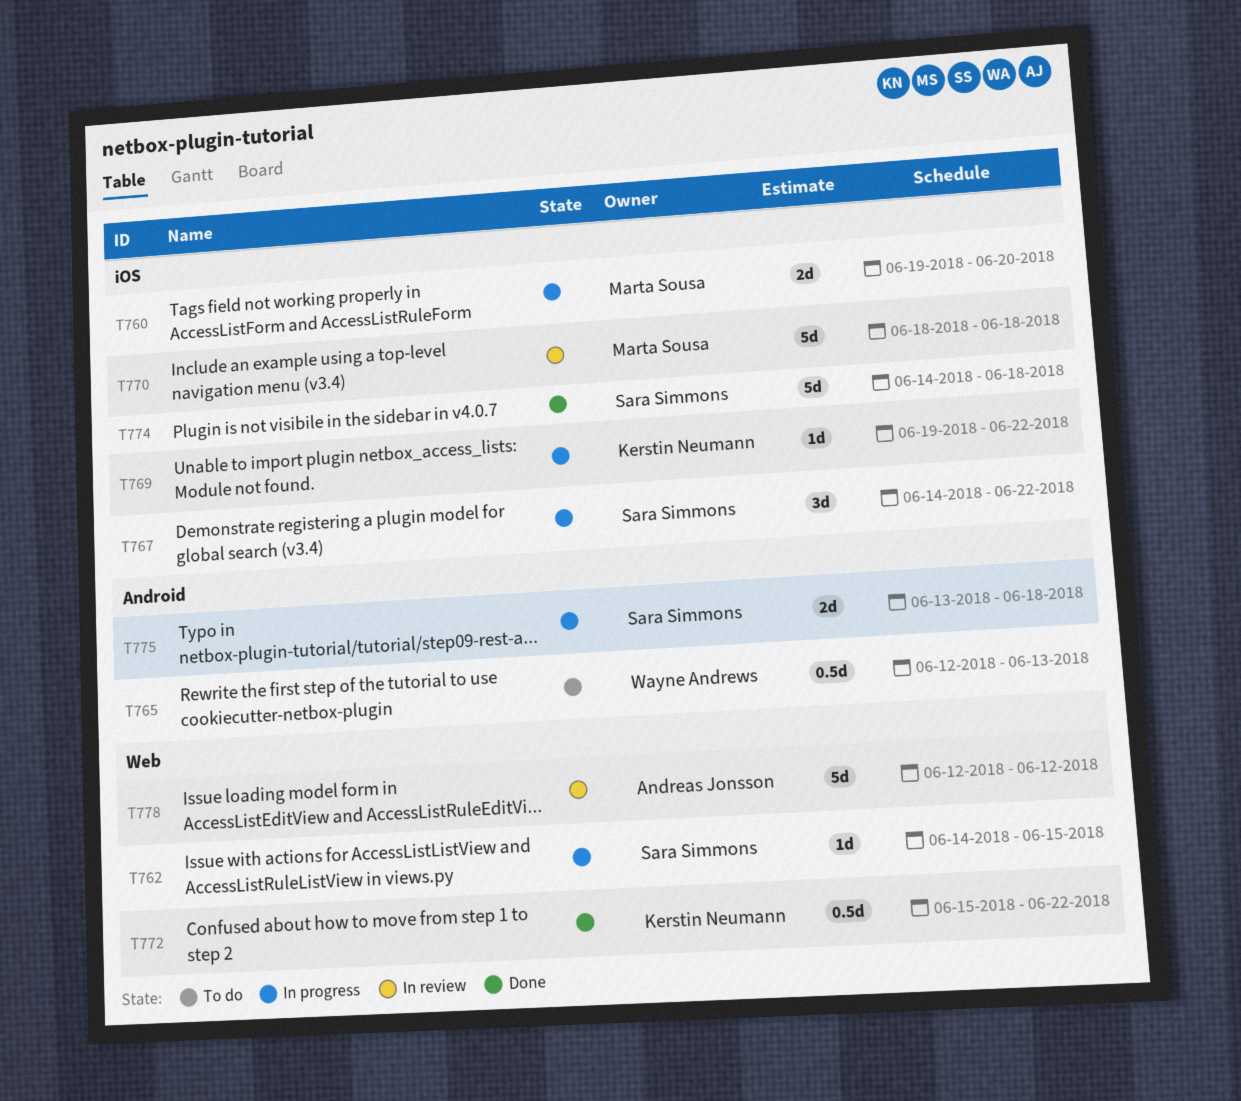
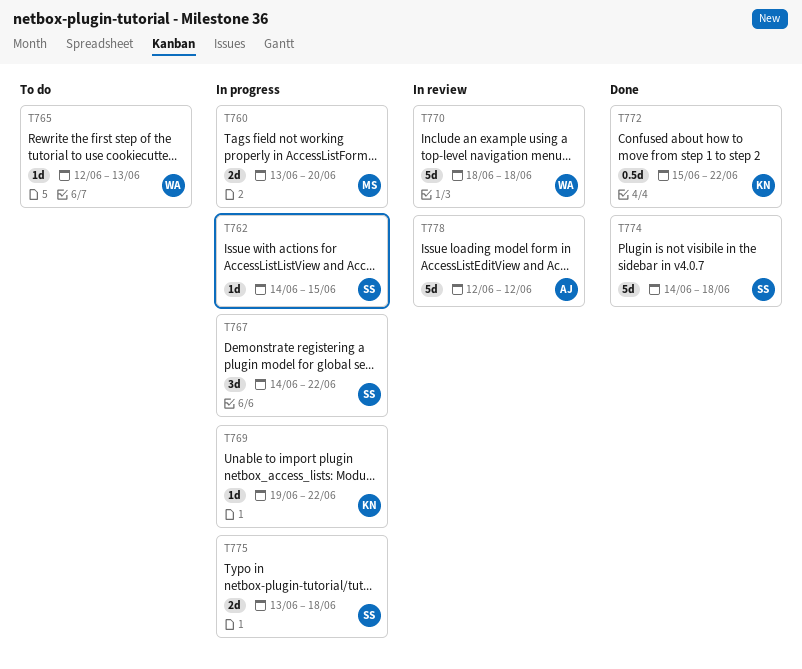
T760, start: Jun 19 -> Jun 13
T765, estimate: 0.5d -> 1d
T770, owner: Marta Sousa -> Wayne Andrews

